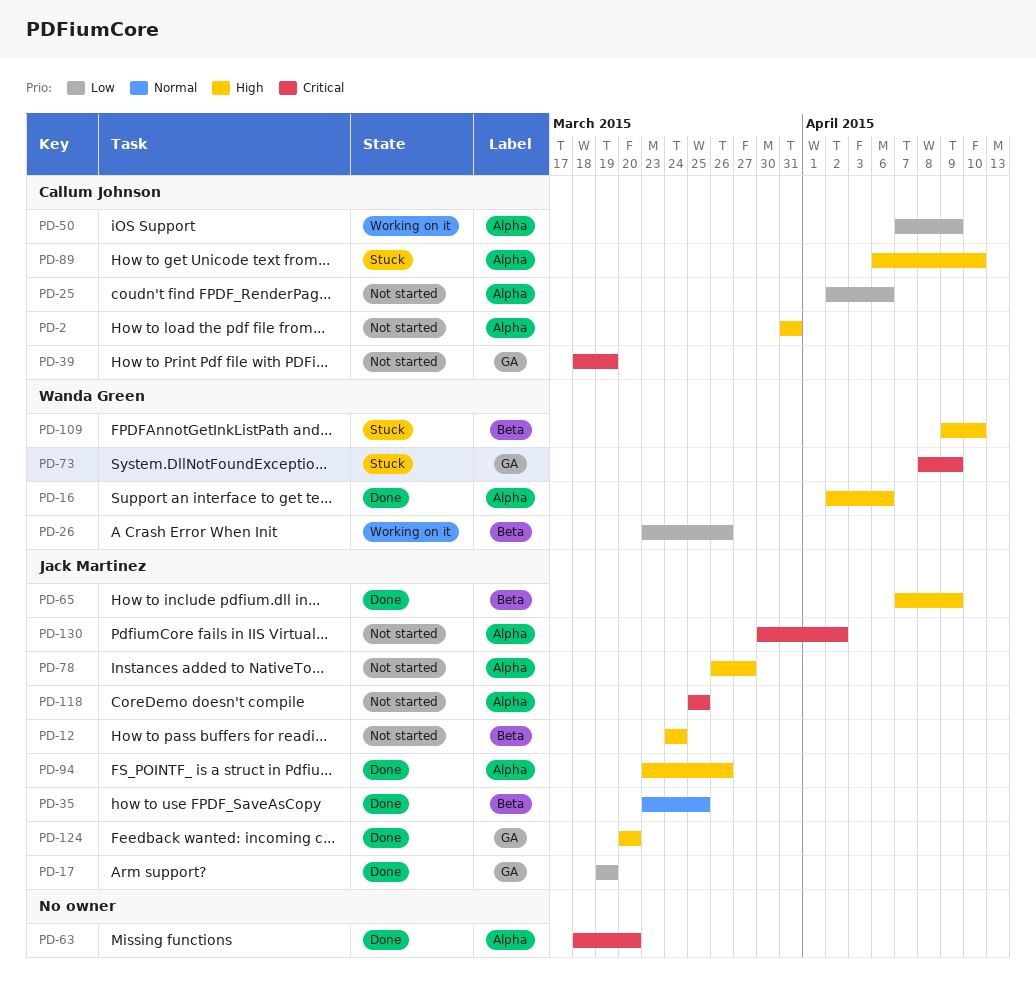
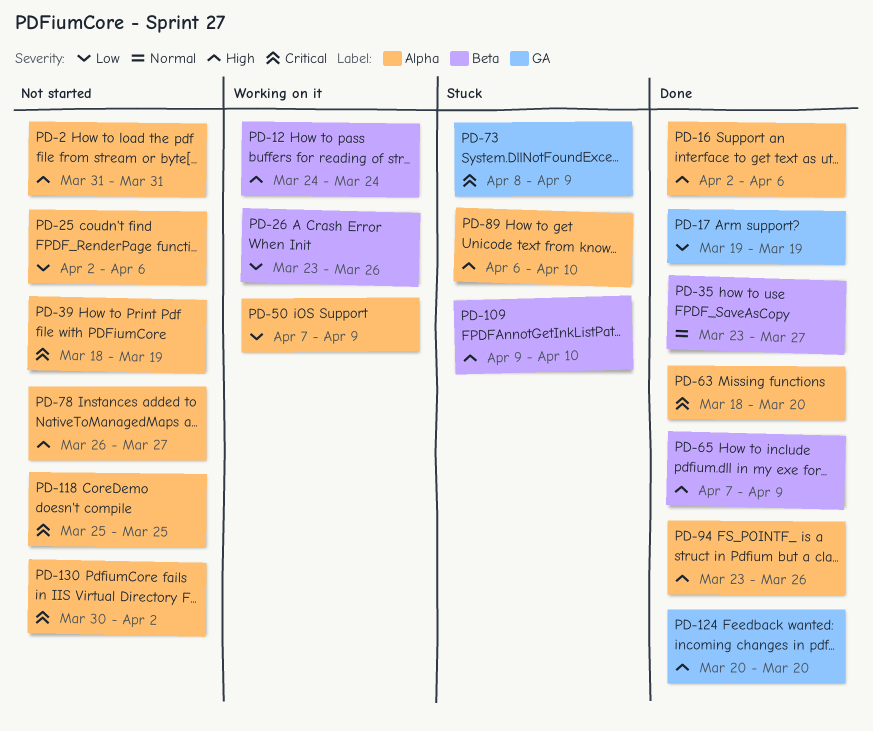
PD-12, status: Not started -> Working on it
PD-35, due: Mar 25 -> Mar 27
PD-39, label: GA -> Alpha

